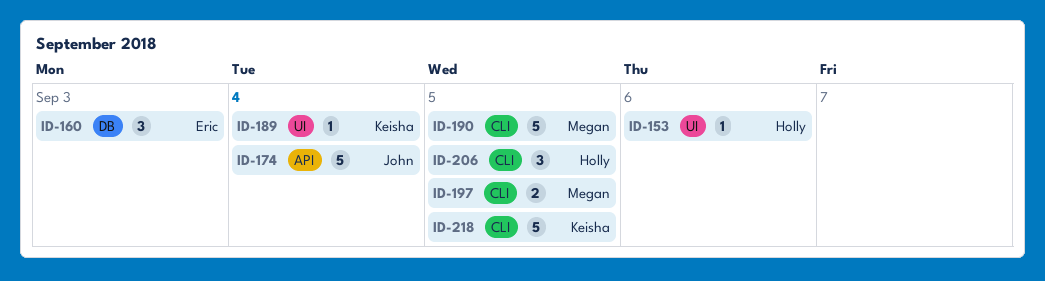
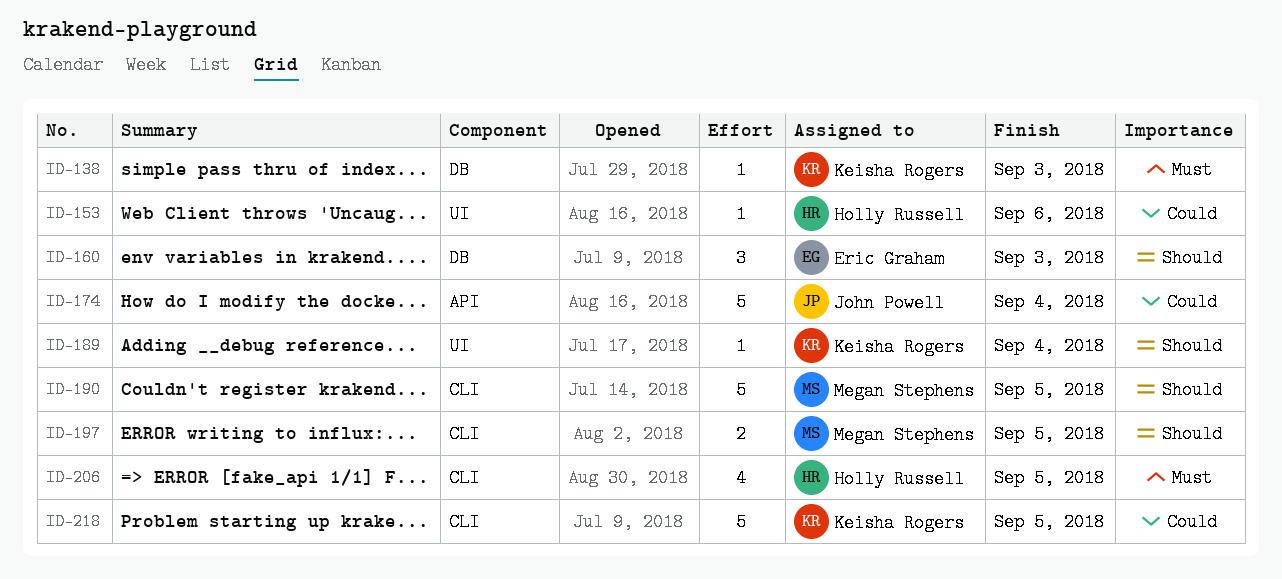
ID-138: none -> present
ID-206, estimate: 3 -> 4

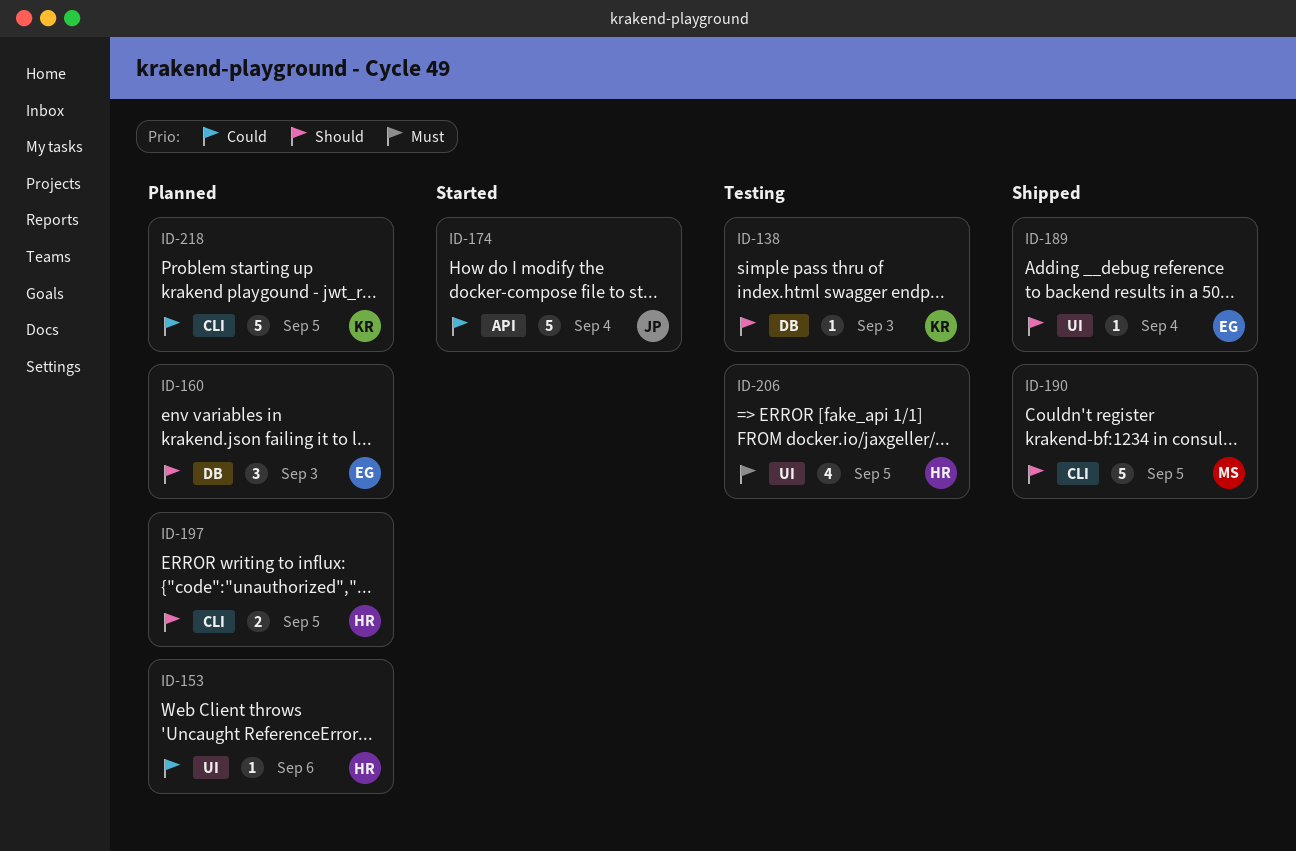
ID-138, priority: Must -> Should
ID-189, owner: Keisha Rogers -> Eric Graham
ID-197, owner: Megan Stephens -> Holly Russell
ID-206, label: CLI -> UI

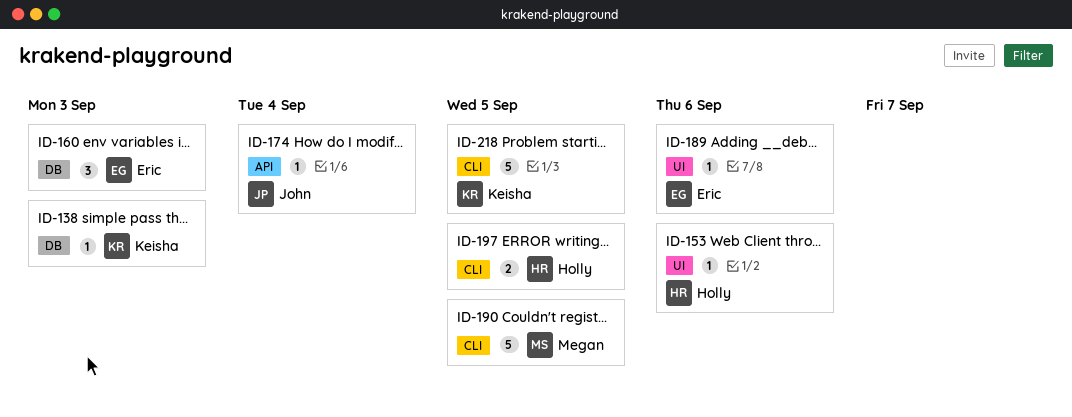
ID-174, estimate: 5 -> 1
ID-189, due: Sep 4 -> Sep 6
ID-206: present -> none

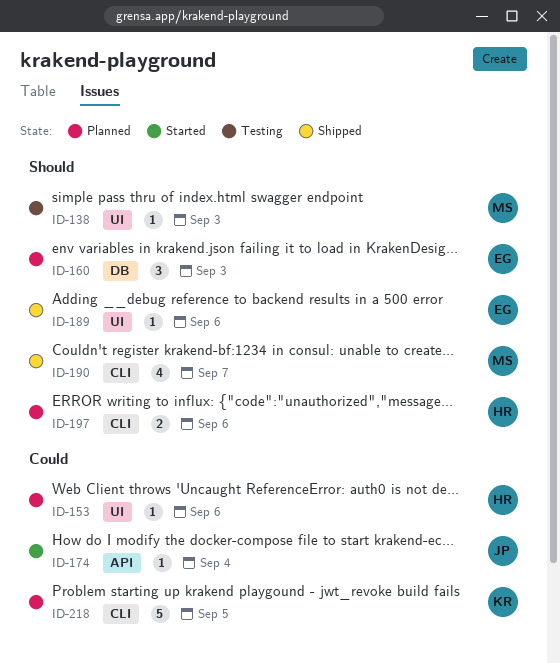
ID-138, owner: Keisha -> Megan
ID-138, label: DB -> UI
ID-190, estimate: 5 -> 4
ID-190, due: Sep 5 -> Sep 7
ID-197, due: Sep 5 -> Sep 6

